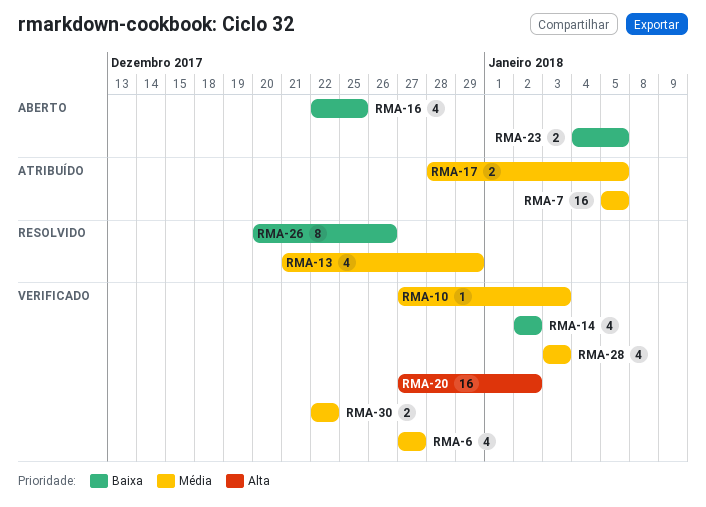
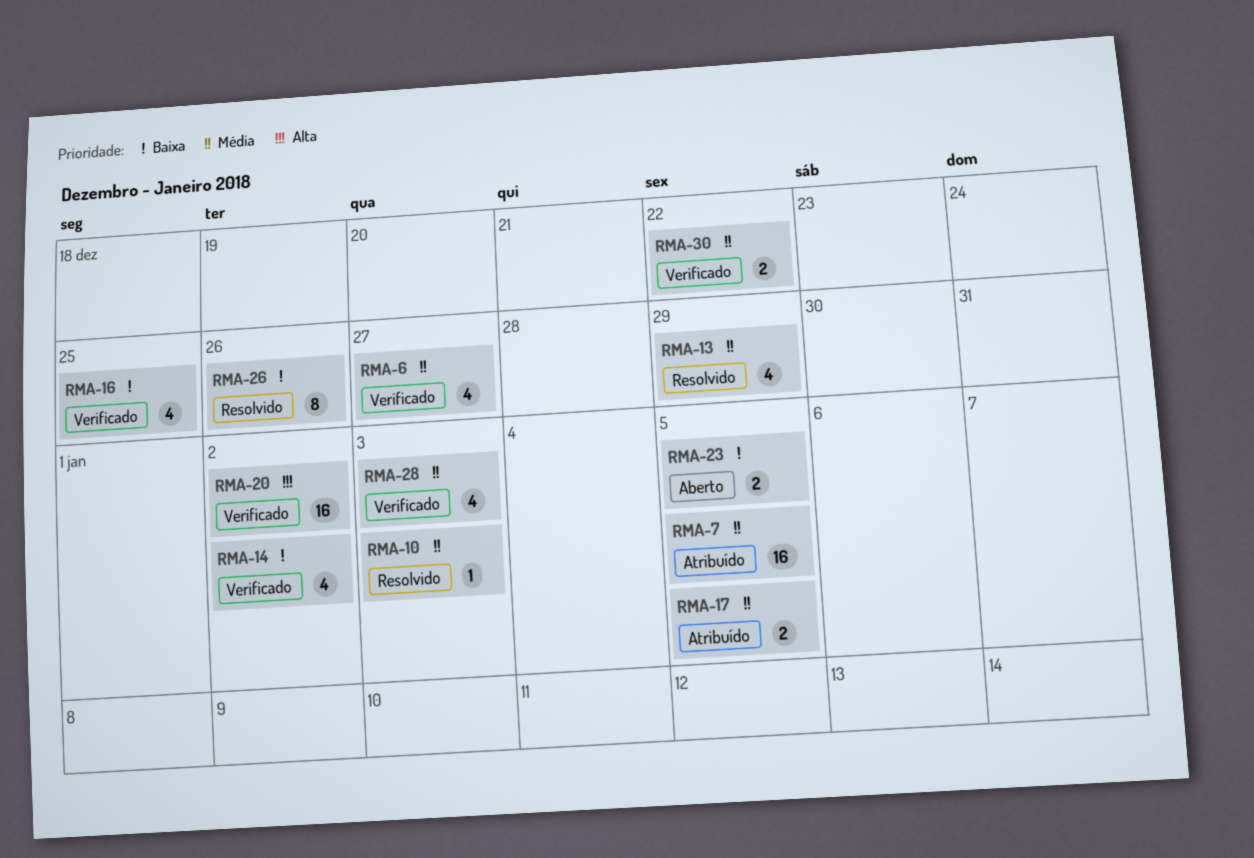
RMA-10, status: Verificado -> Resolvido
RMA-16, status: Aberto -> Verificado

